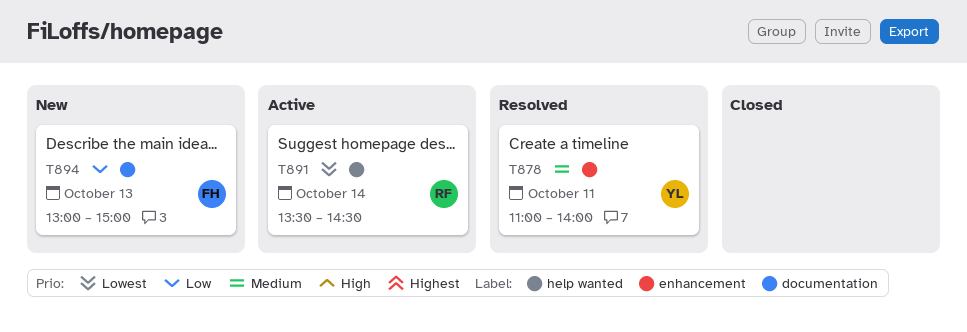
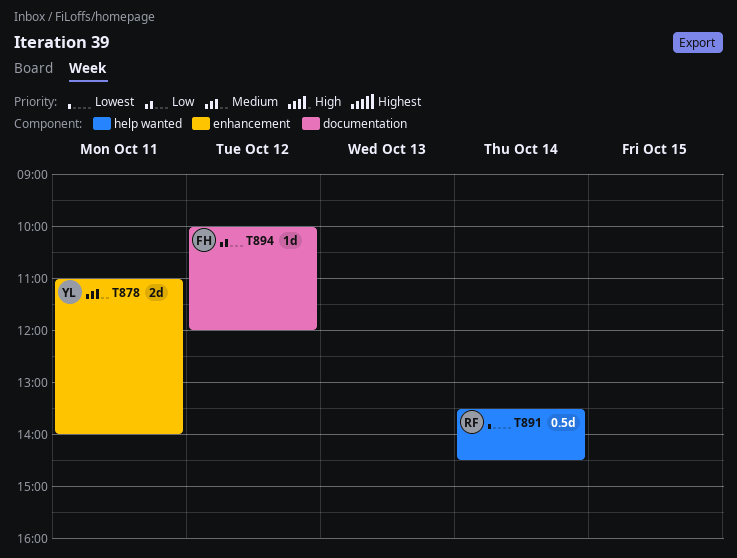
T894, day: Oct 13 -> Oct 12
T894, begins: 13:00 -> 10:00
T894, ends: 15:00 -> 12:00

